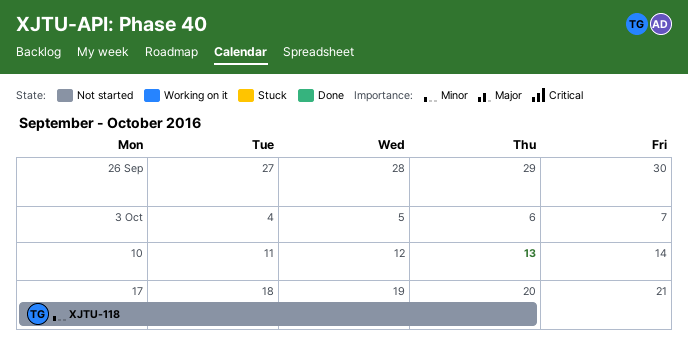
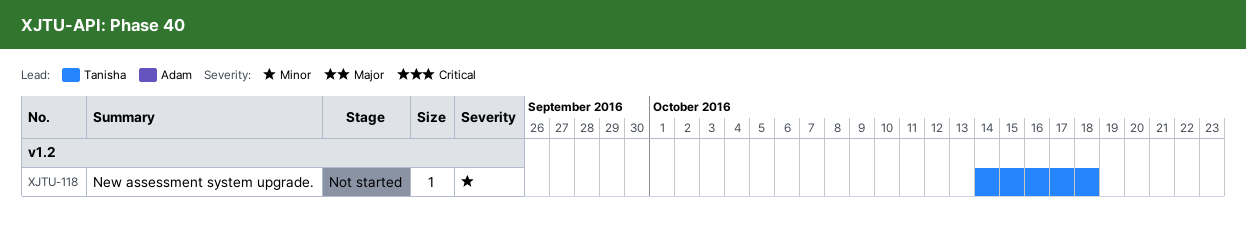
XJTU-118, start: Oct 17 -> Oct 14
XJTU-118, due: Oct 20 -> Oct 18

